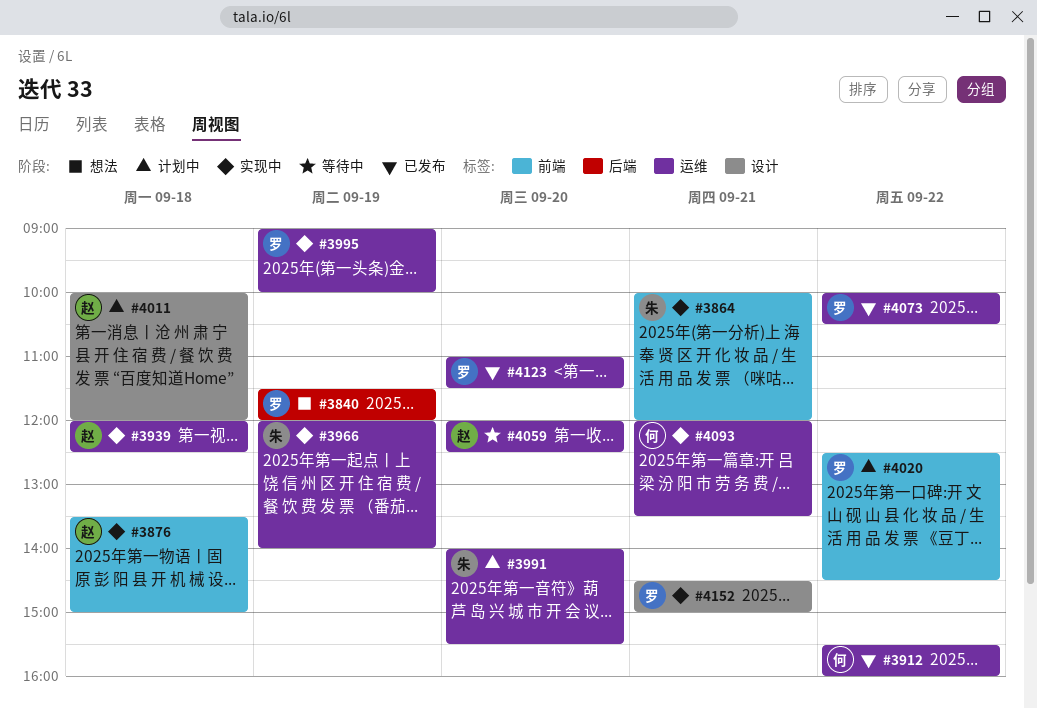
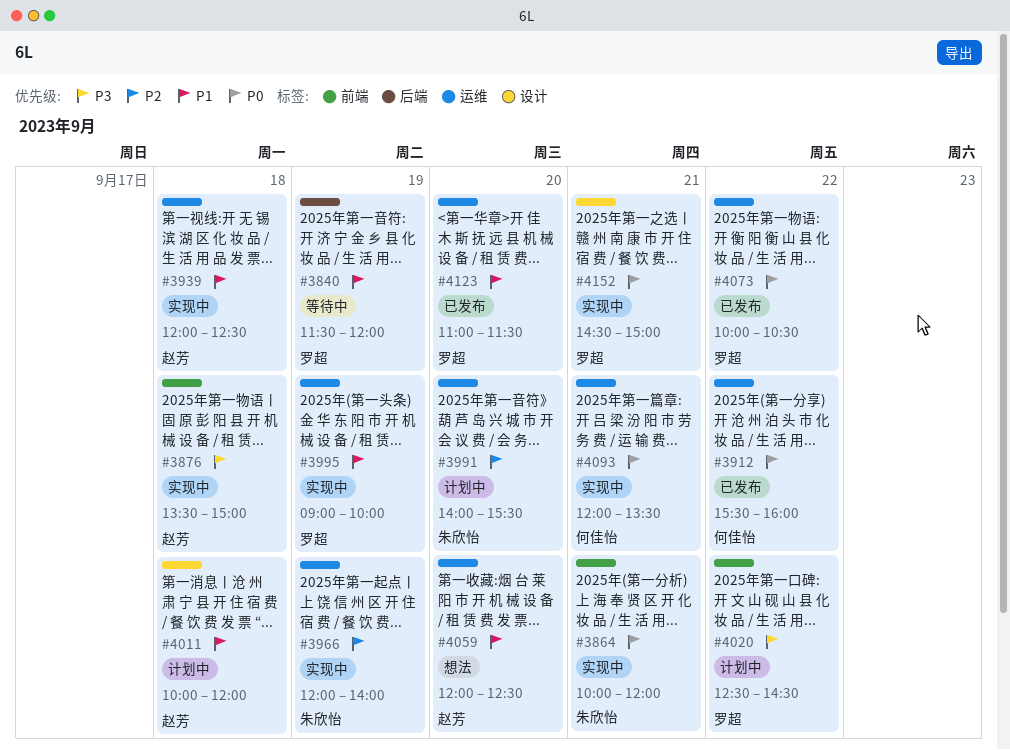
#3840, status: 想法 -> 等待中
#4059, status: 等待中 -> 想法

